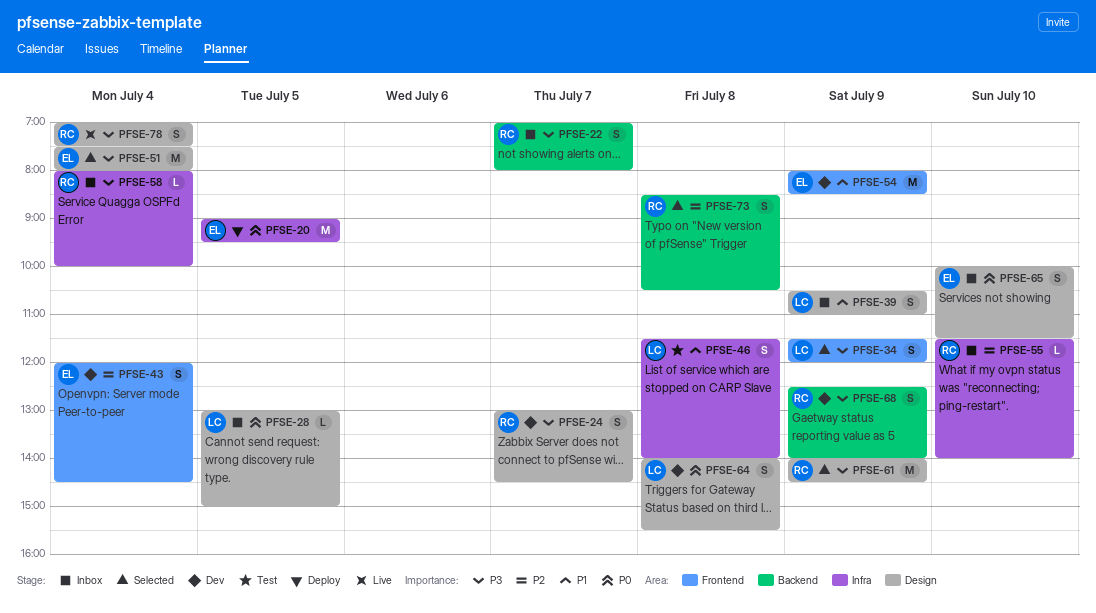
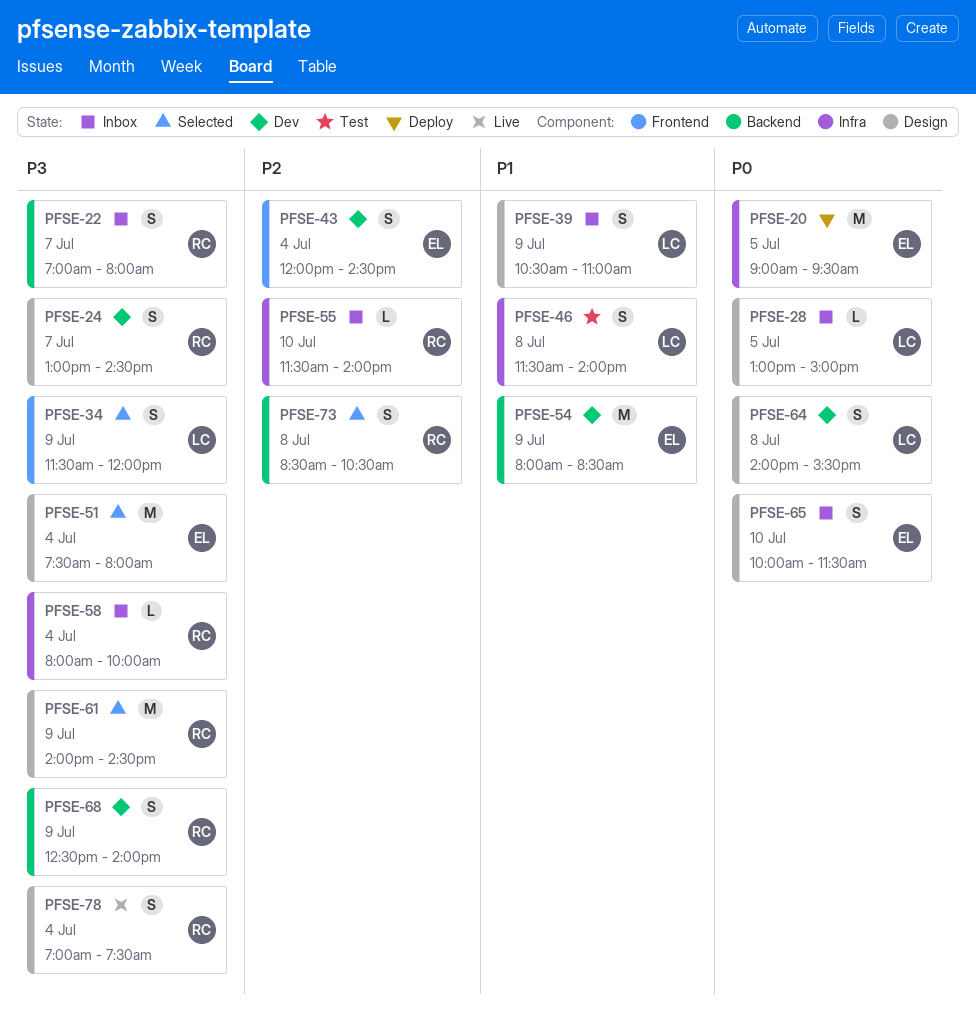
PFSE-54, label: Frontend -> Backend

